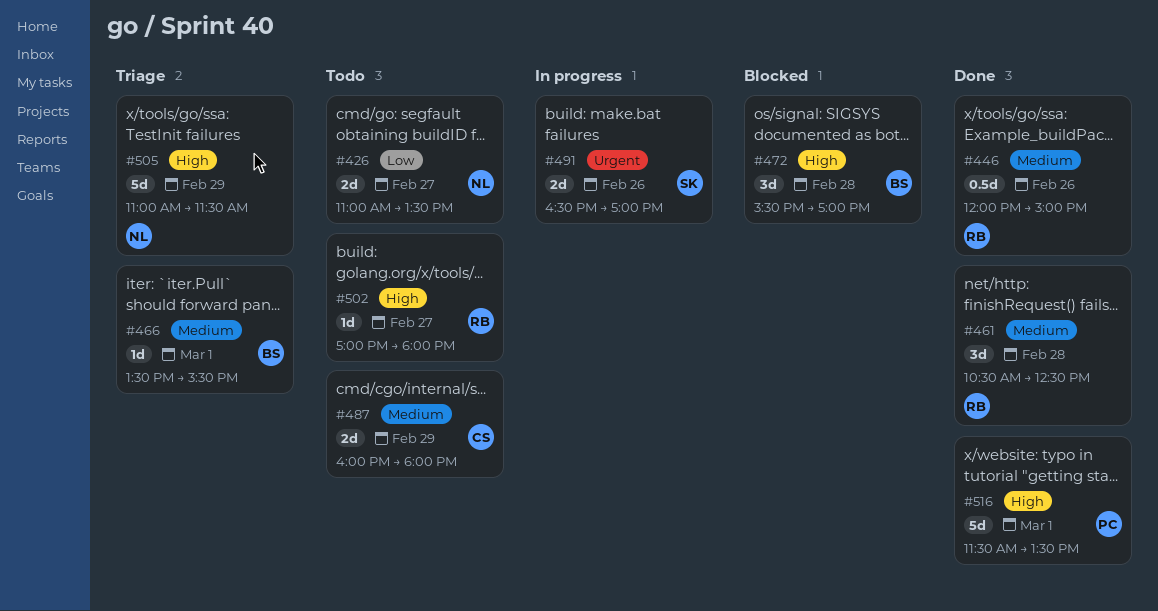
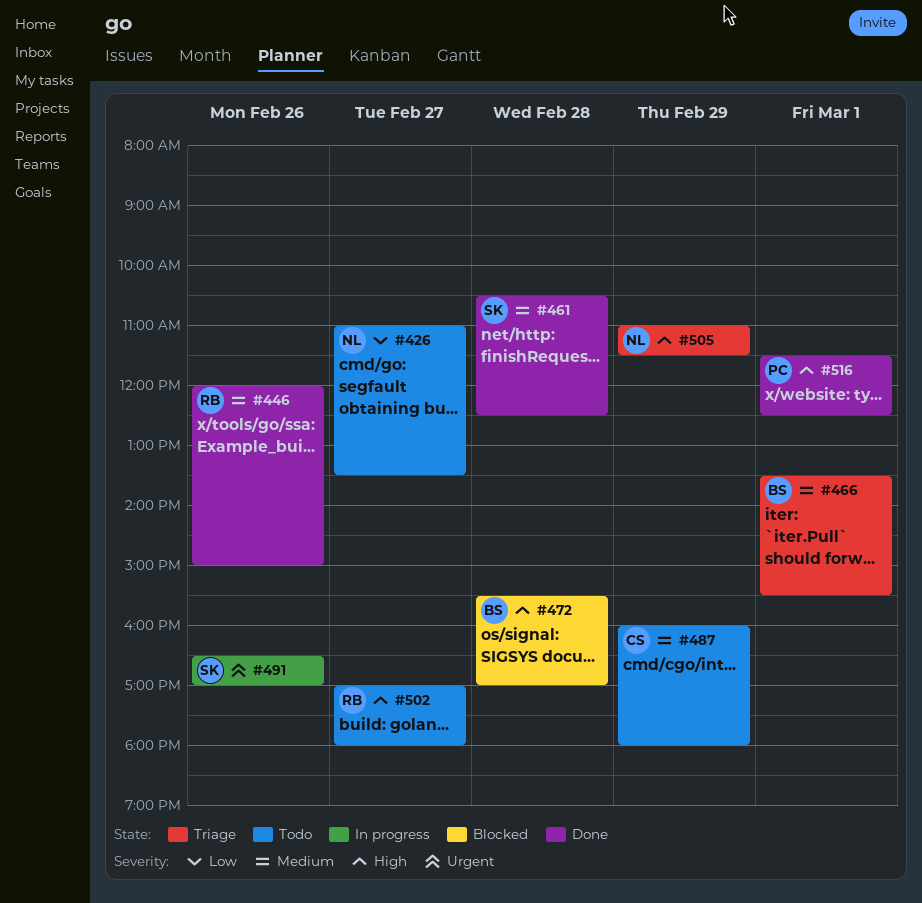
#461, owner: RB -> SK
#516, ends: 13:30 -> 12:30

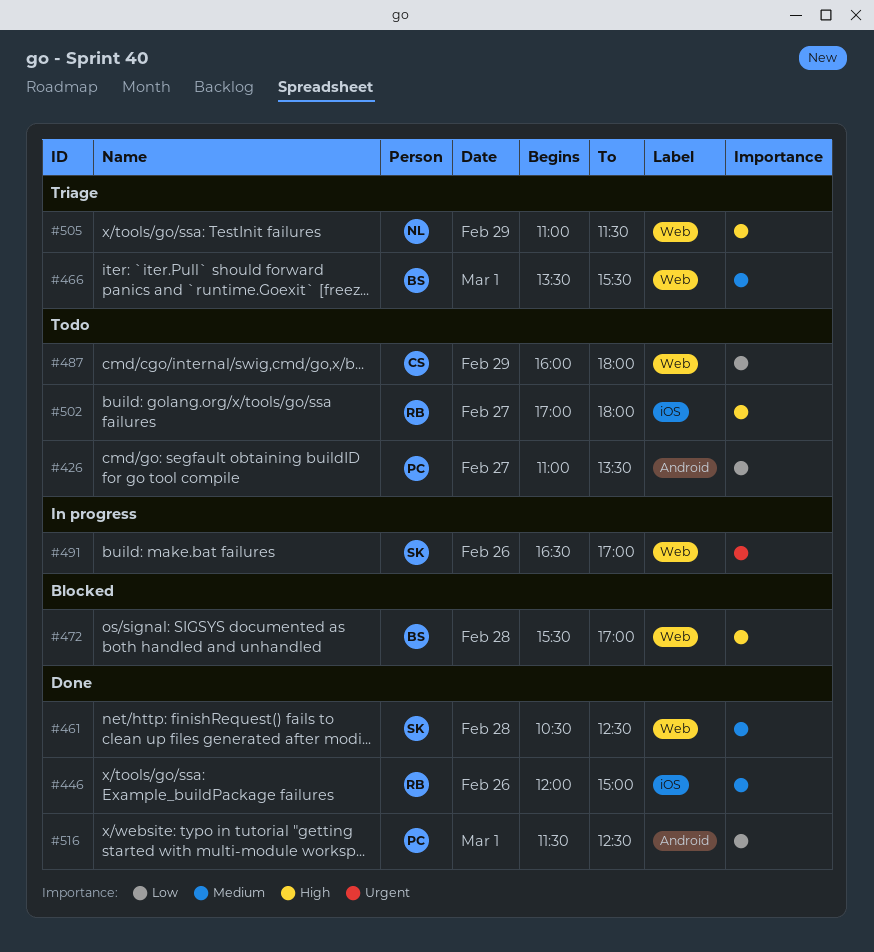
#426, owner: NL -> PC
#487, priority: Medium -> Low
#516, priority: High -> Low

